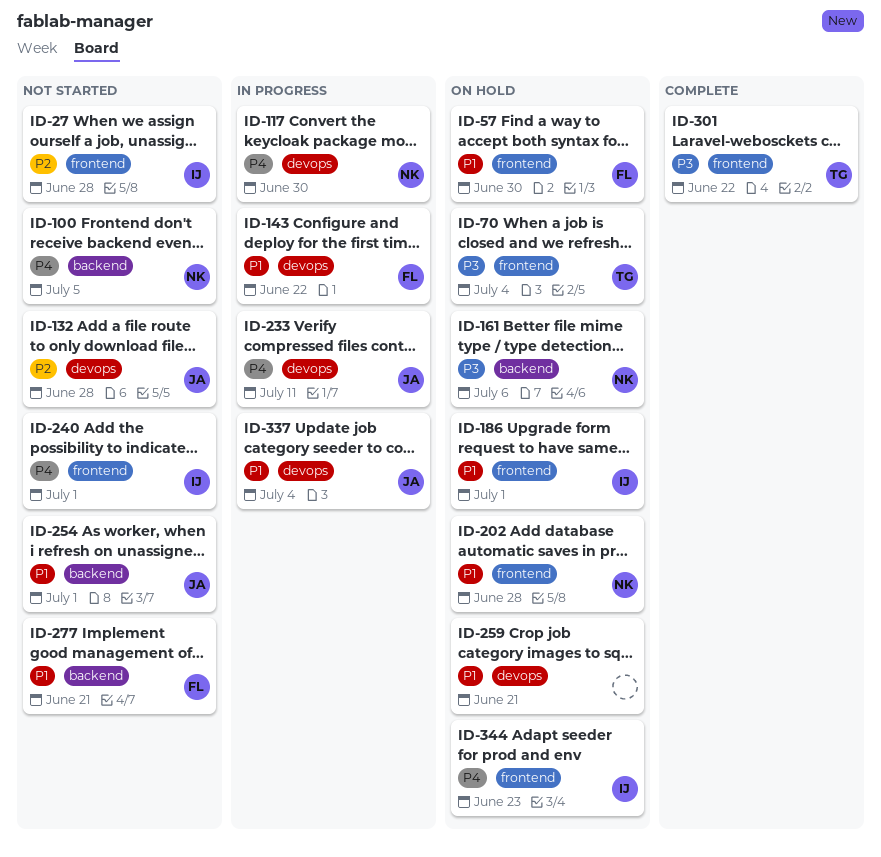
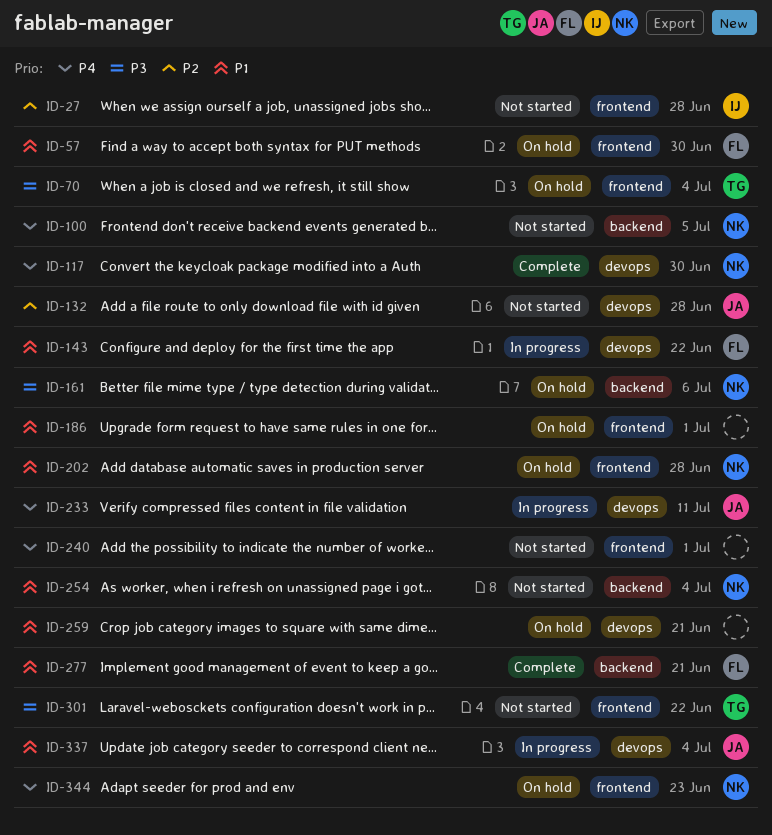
ID-117, status: In progress -> Complete
ID-186, owner: IJ -> none
ID-240, owner: IJ -> none
ID-254, owner: JA -> NK
ID-254, due: Jul 1 -> Jul 4
ID-277, status: Not started -> Complete
ID-301, status: Complete -> Not started
ID-344, owner: IJ -> NK

